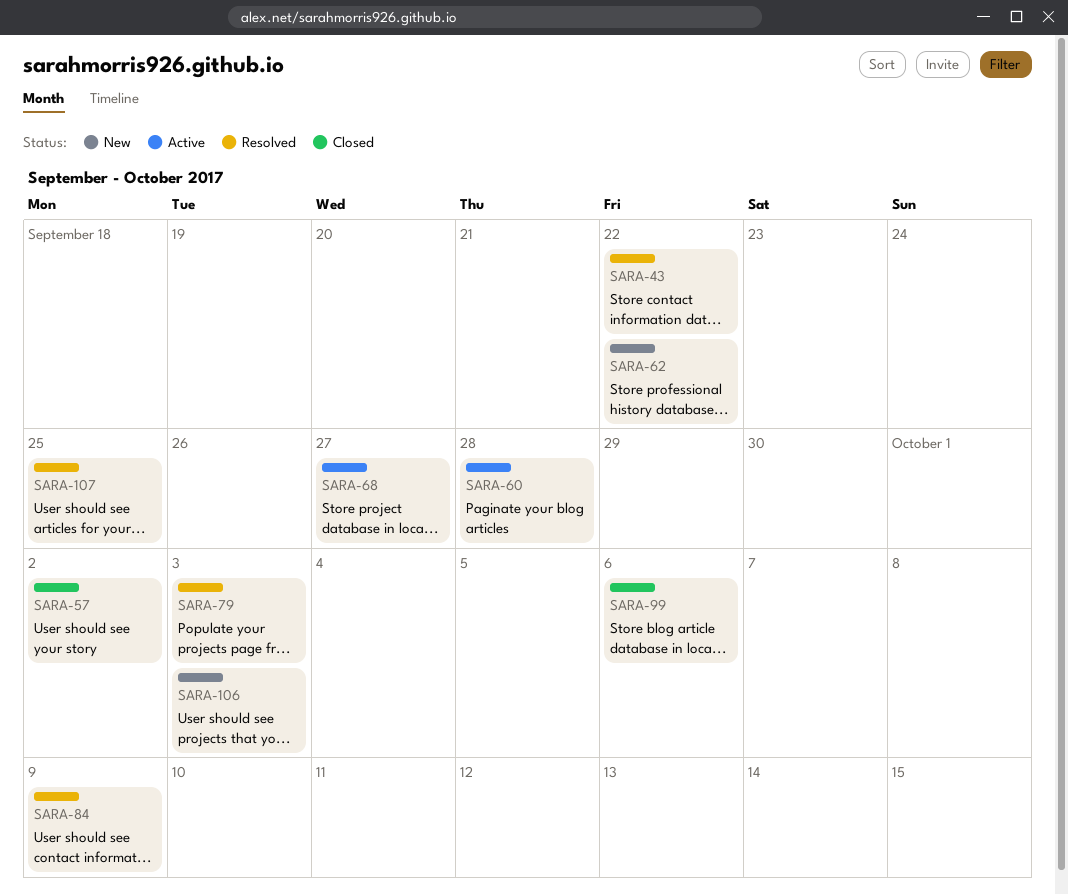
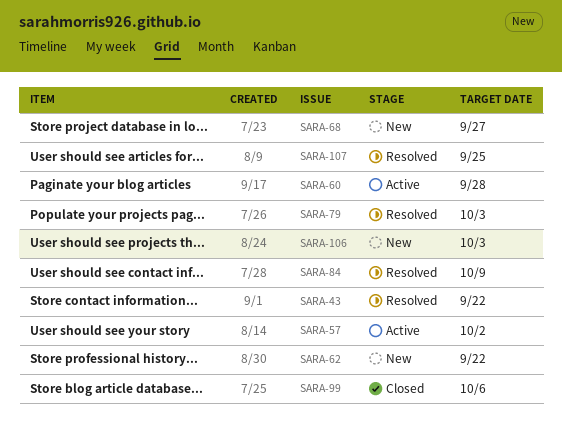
SARA-57, status: Closed -> Active
SARA-68, status: Active -> New

